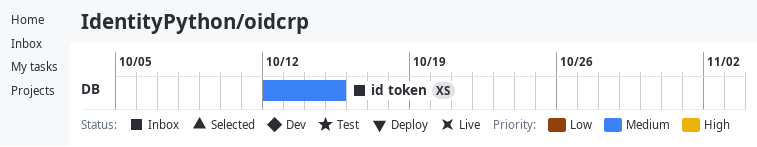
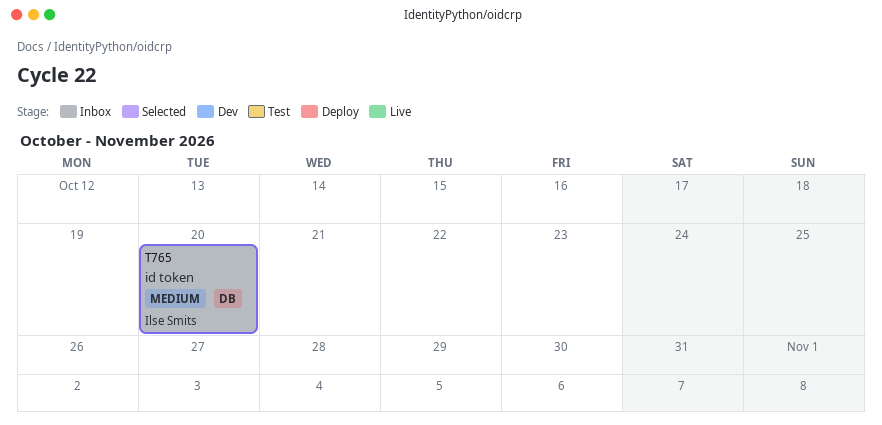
id token, due: Oct 15 -> Oct 20

